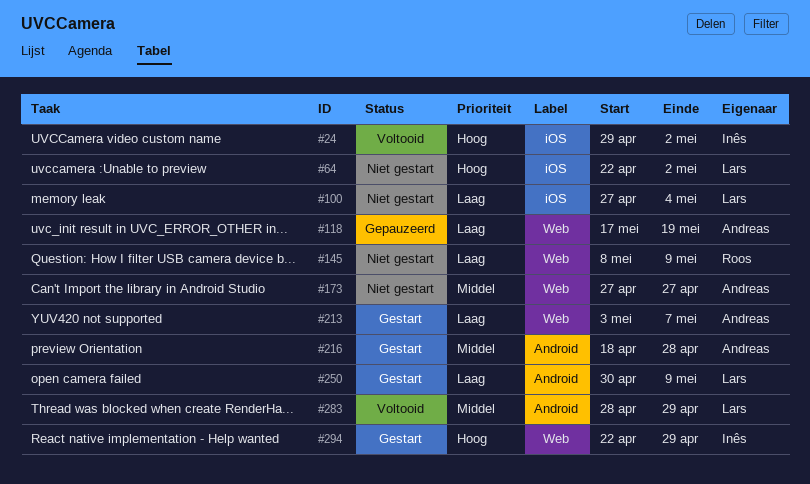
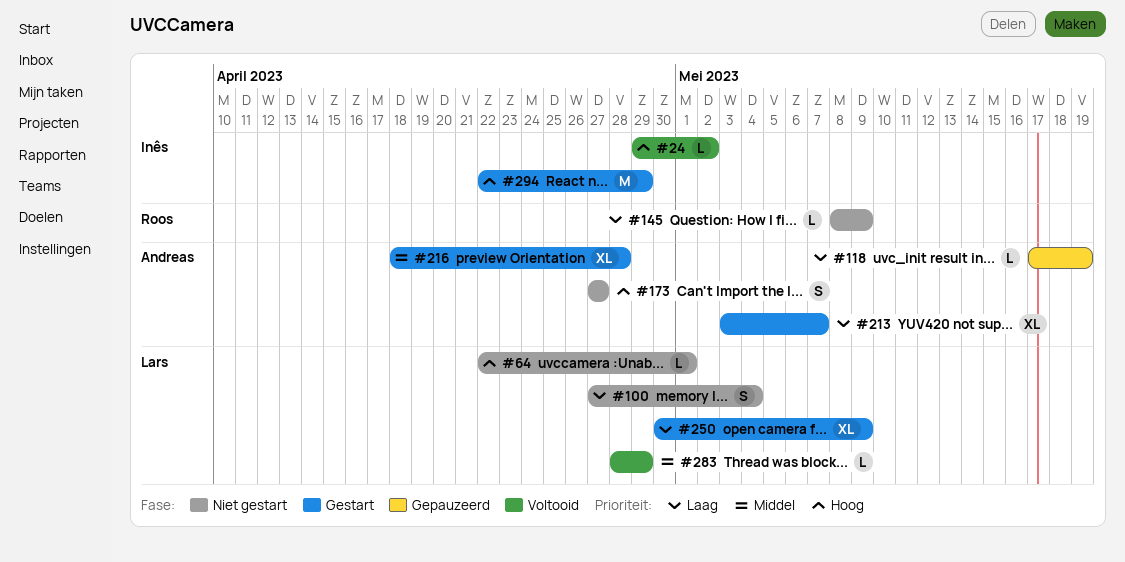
#64, due: May 2 -> May 1
#173, priority: Middel -> Hoog

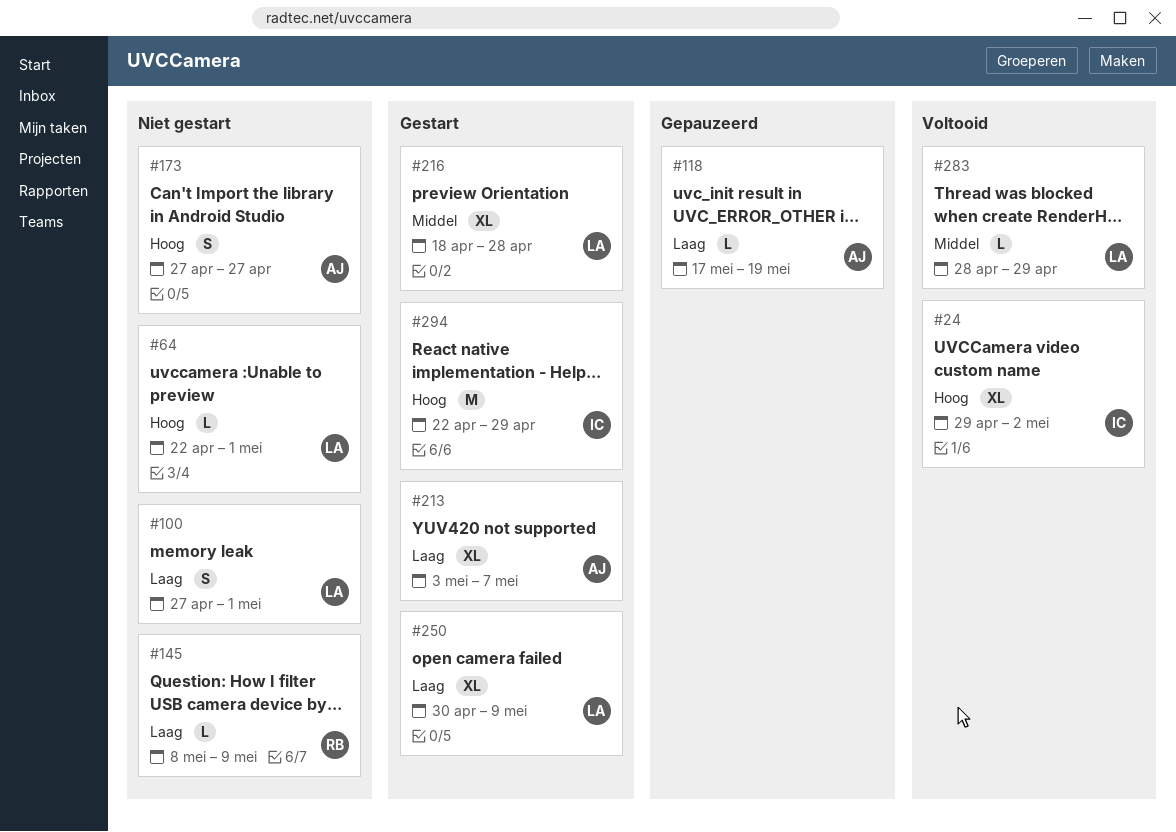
#24, estimate: L -> XL
#100, due: May 4 -> May 1
#216, owner: Andreas -> Lars

